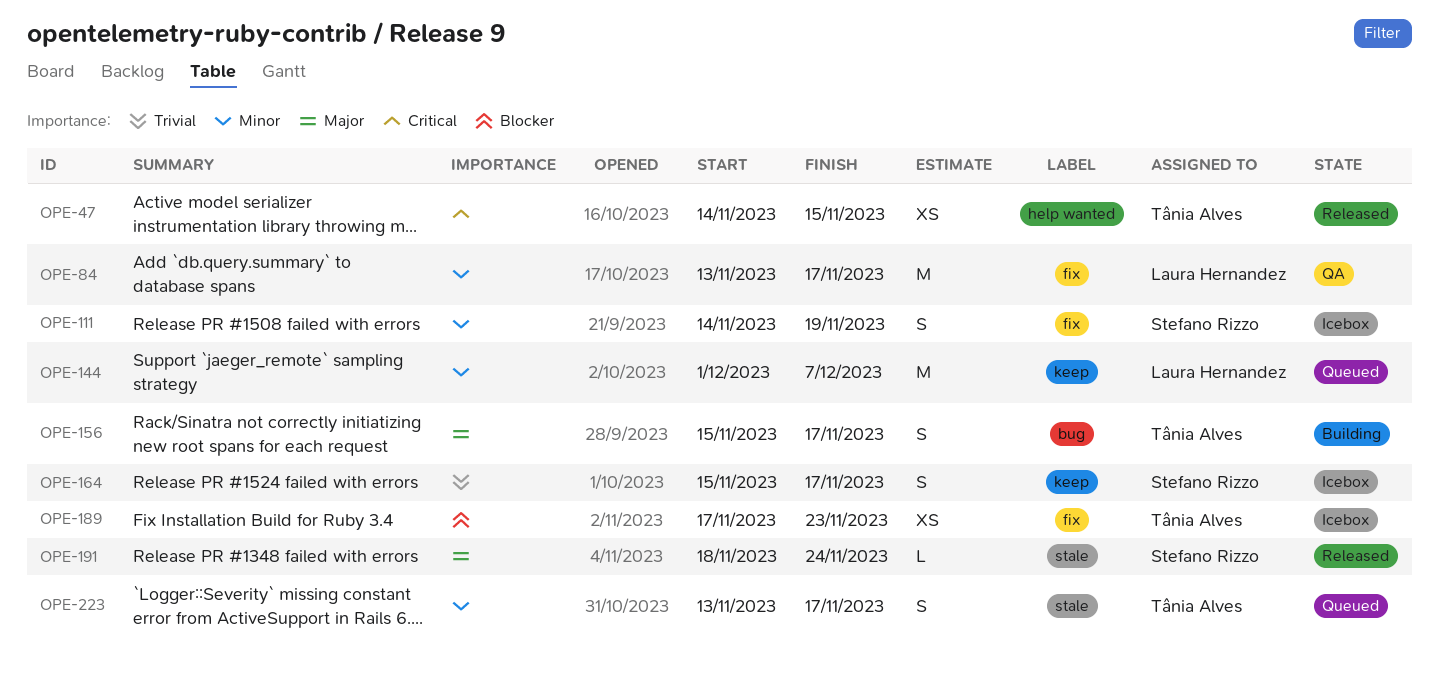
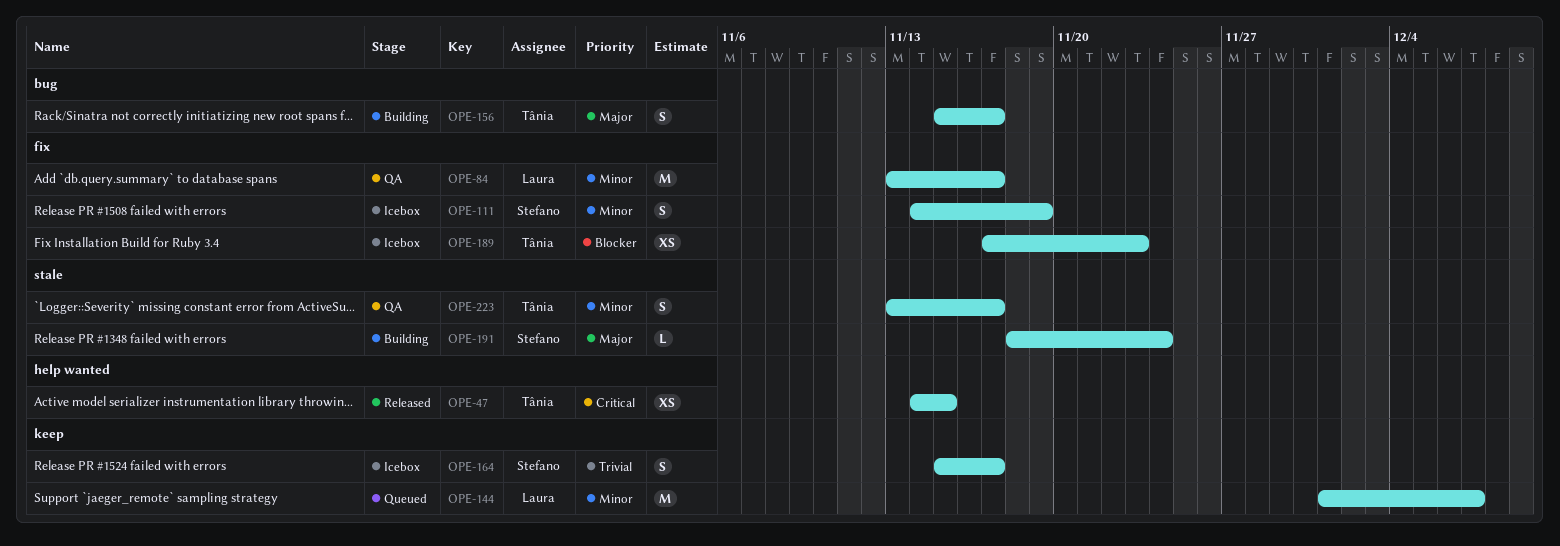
OPE-191, status: Released -> Building
OPE-223, status: Queued -> QA

